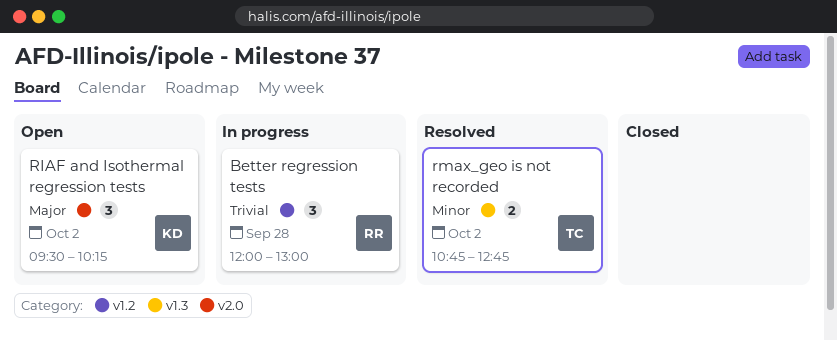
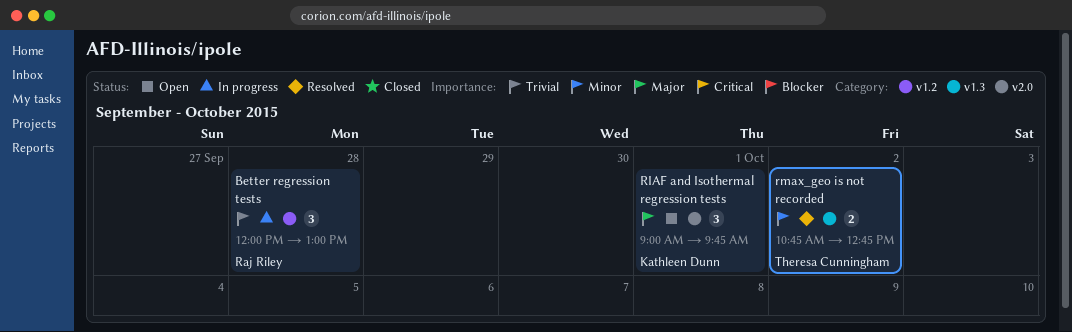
RIAF and Isothermal regression tests, day: Oct 2 -> Oct 1
RIAF and Isothermal regression tests, begins: 09:30 -> 09:00
RIAF and Isothermal regression tests, ends: 10:15 -> 09:45

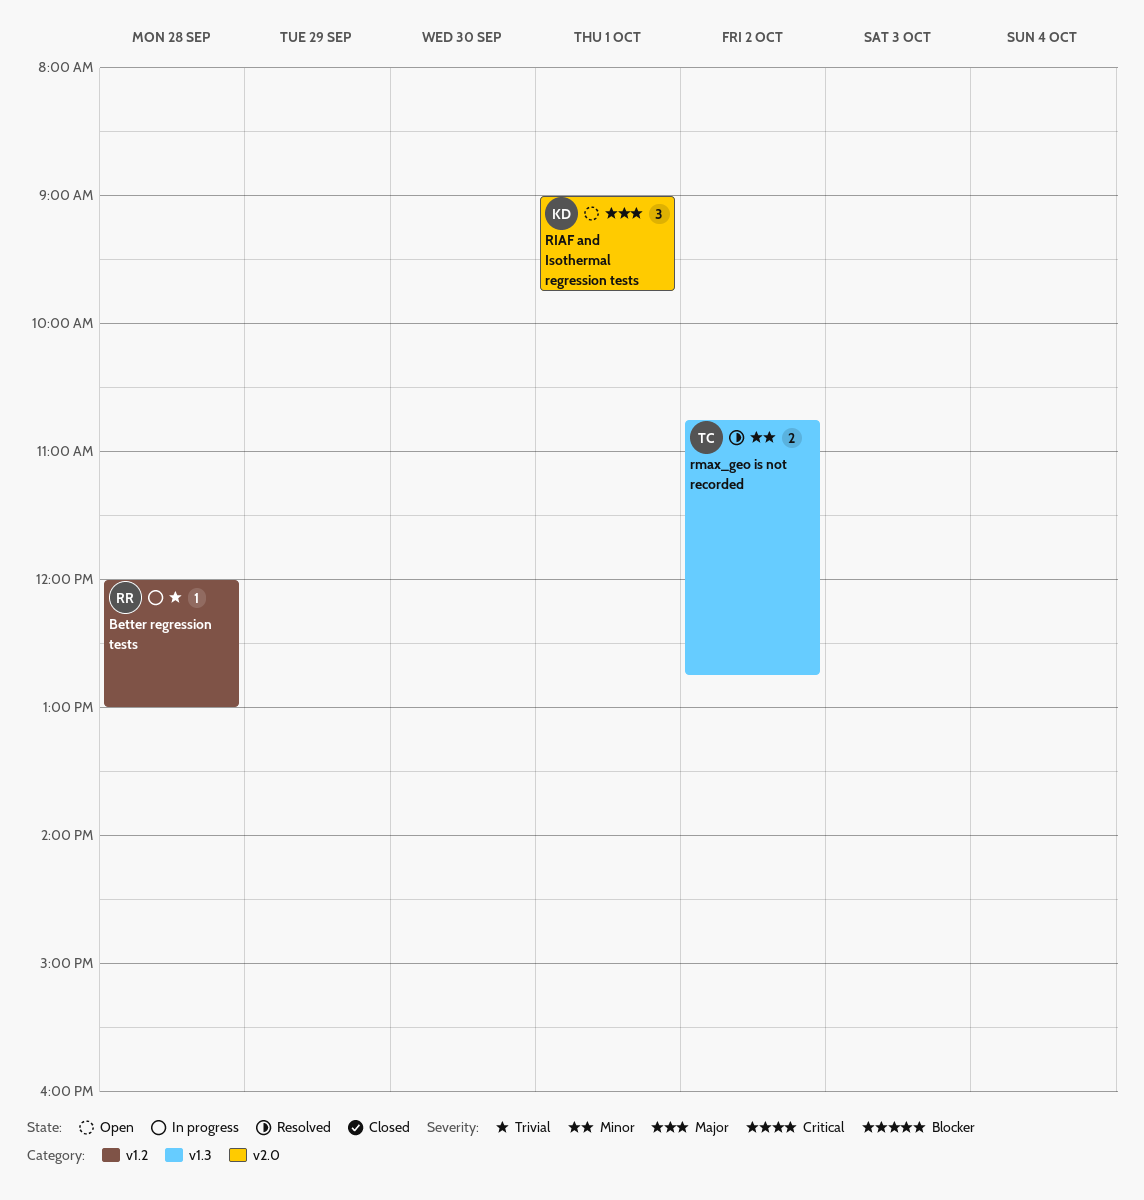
Better regression tests, estimate: 3 -> 1

